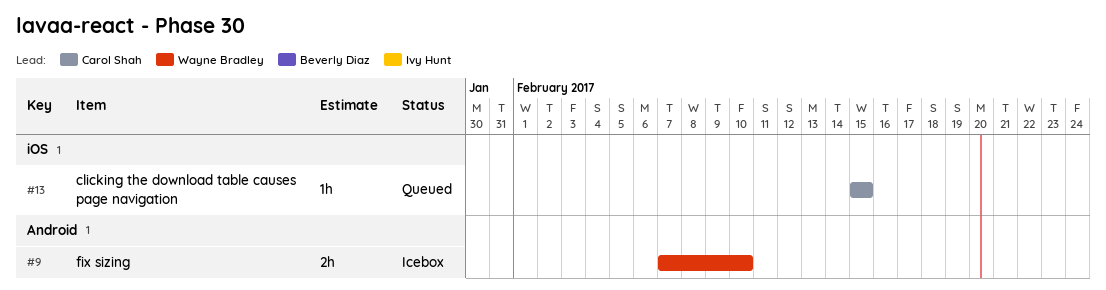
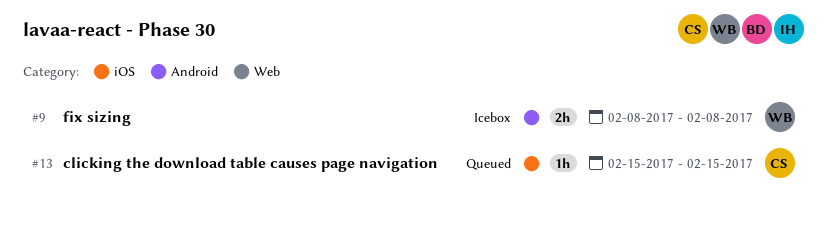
#9, start: Feb 7 -> Feb 8
#9, due: Feb 10 -> Feb 8

